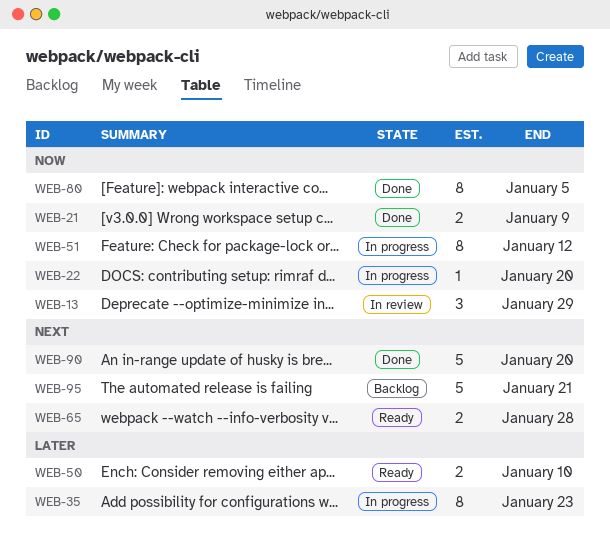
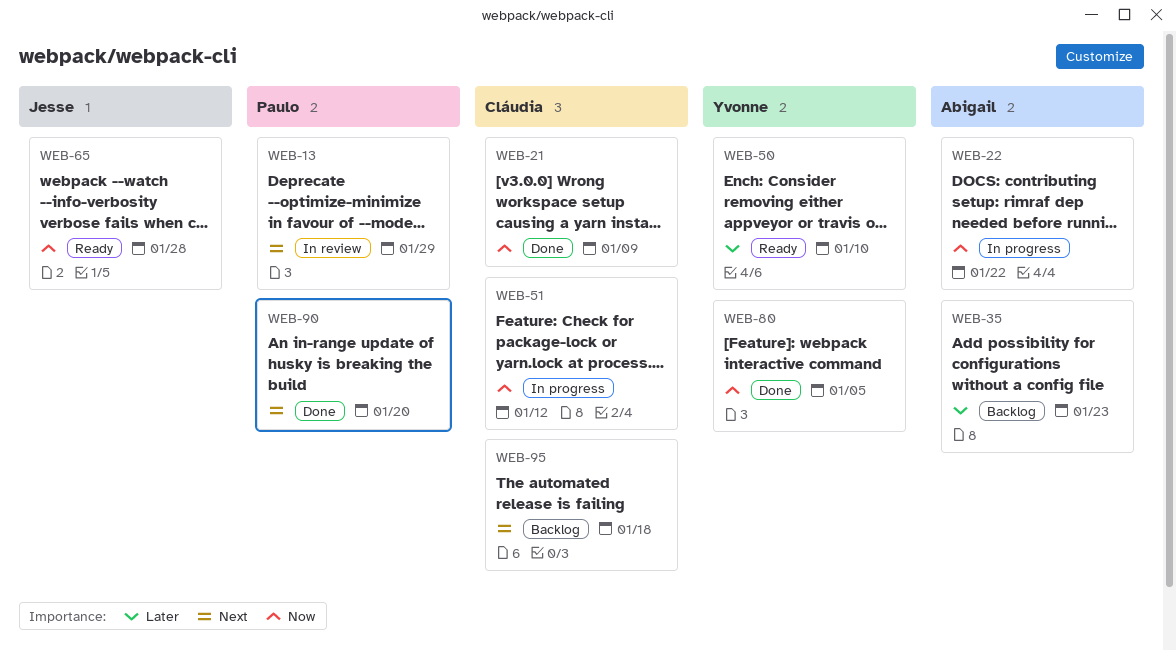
WEB-13, priority: Now -> Next
WEB-22, due: Jan 20 -> Jan 22
WEB-35, status: In progress -> Backlog
WEB-65, priority: Next -> Now
WEB-95, due: Jan 21 -> Jan 18

